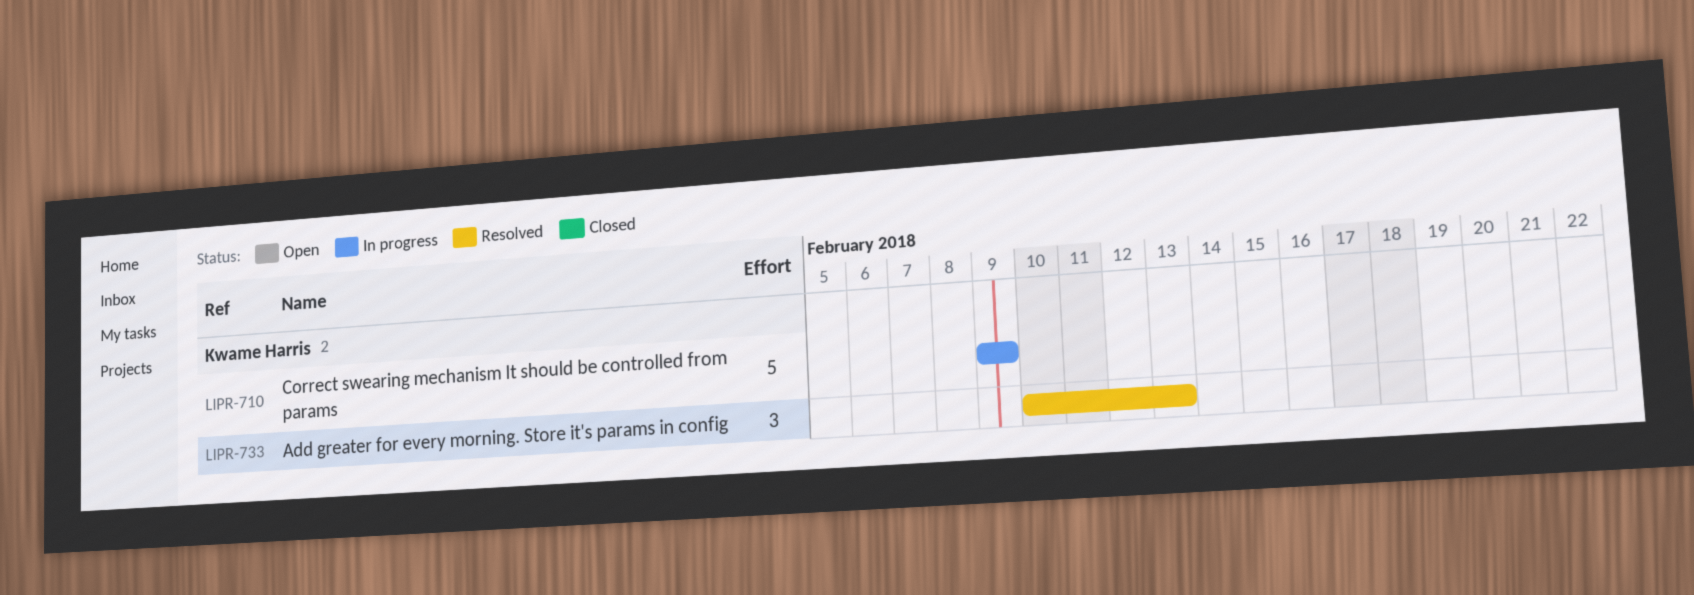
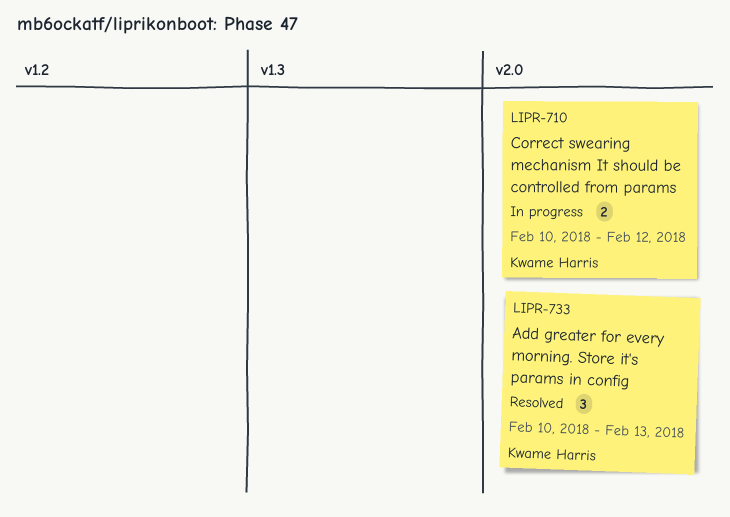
LIPR-710, estimate: 5 -> 2
LIPR-710, start: Feb 9 -> Feb 10
LIPR-710, due: Feb 9 -> Feb 12

